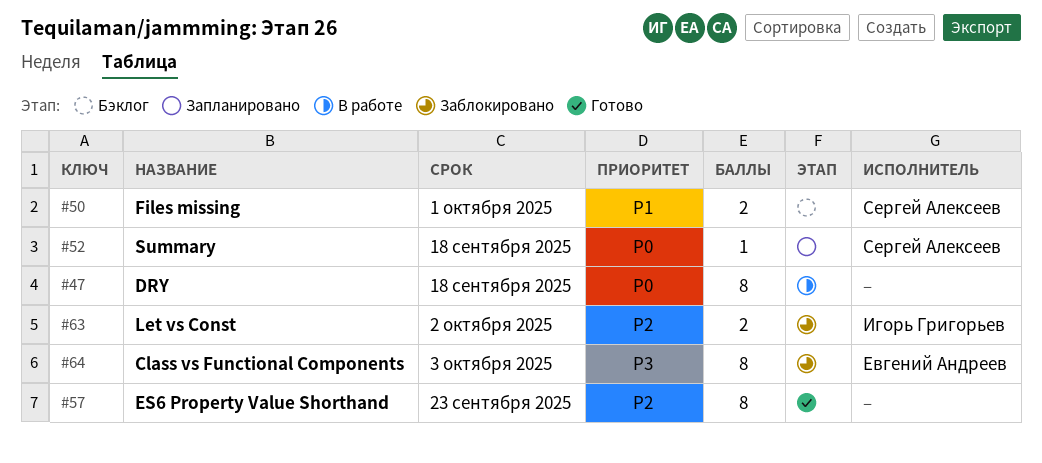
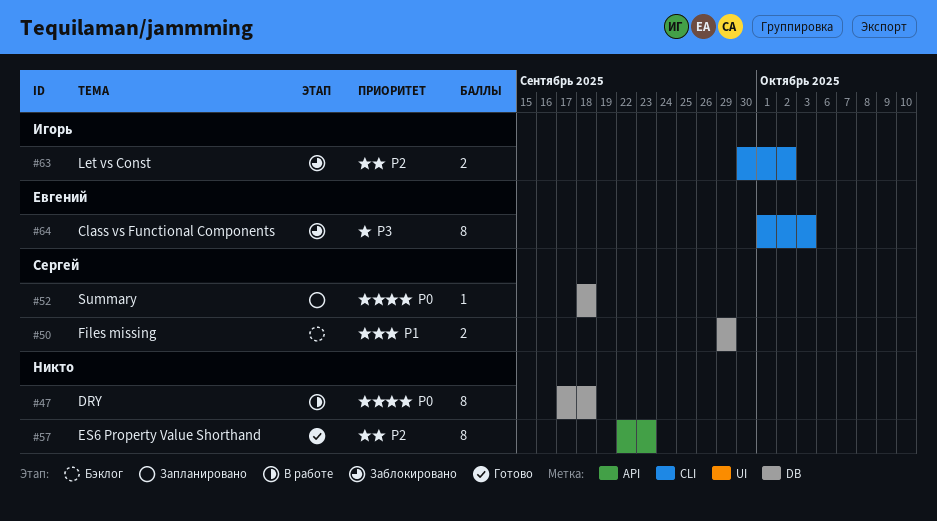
#50, due: Oct 1 -> Sep 29

